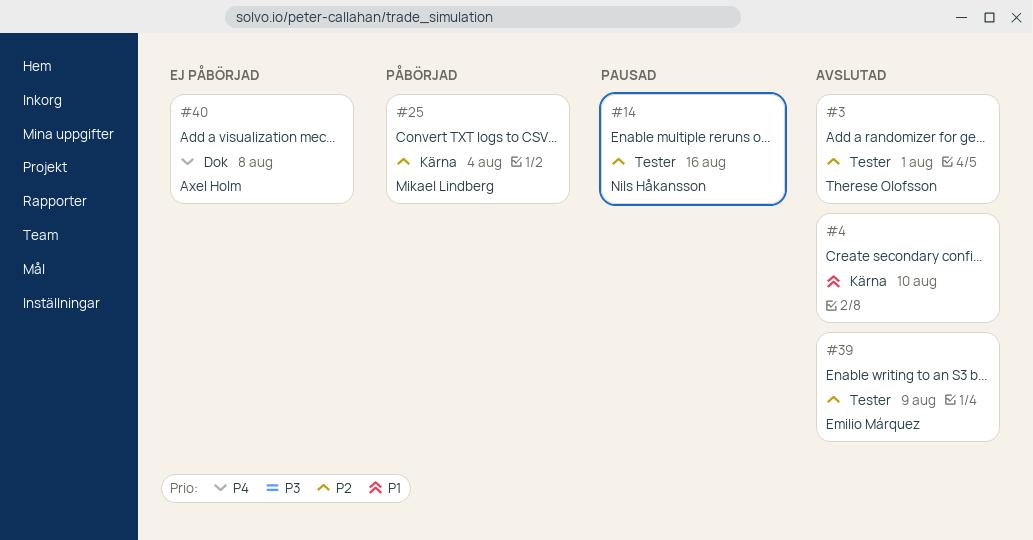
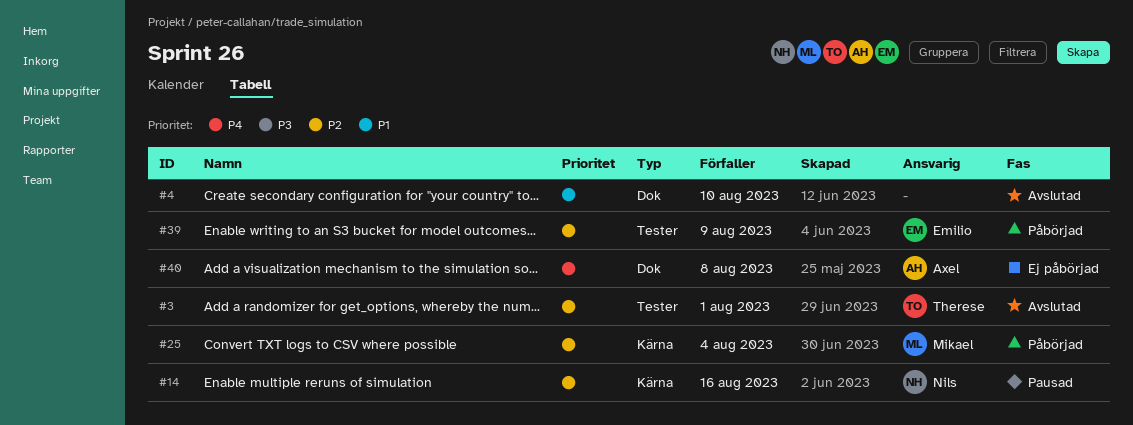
#4, label: Kärna -> Dok
#14, label: Tester -> Kärna
#39, status: Avslutad -> Påbörjad

